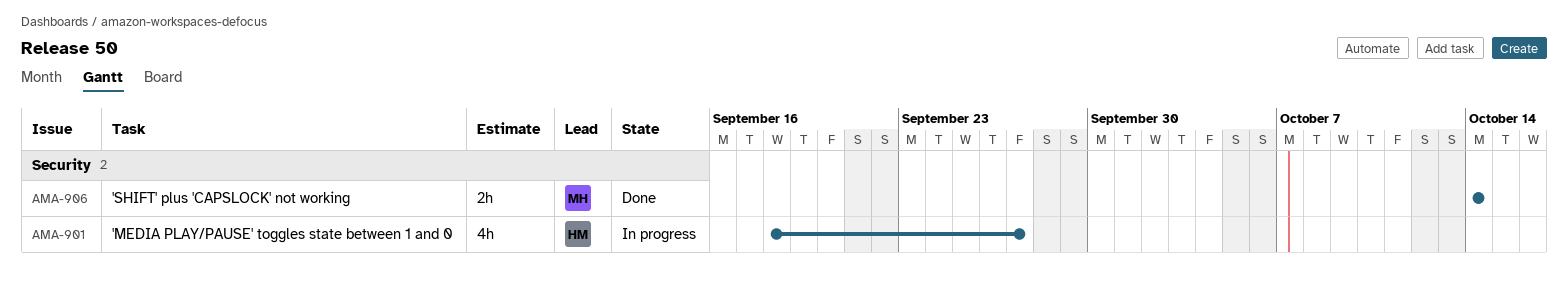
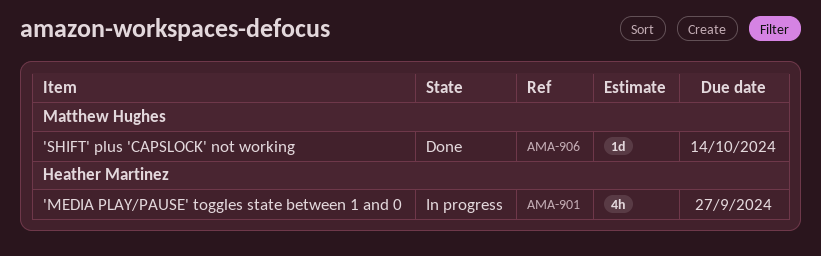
AMA-906, estimate: 2h -> 1d

